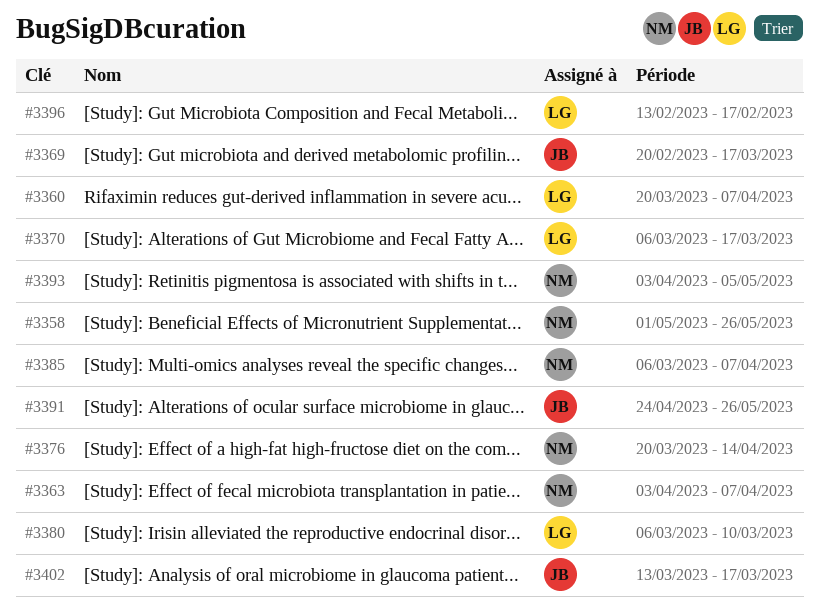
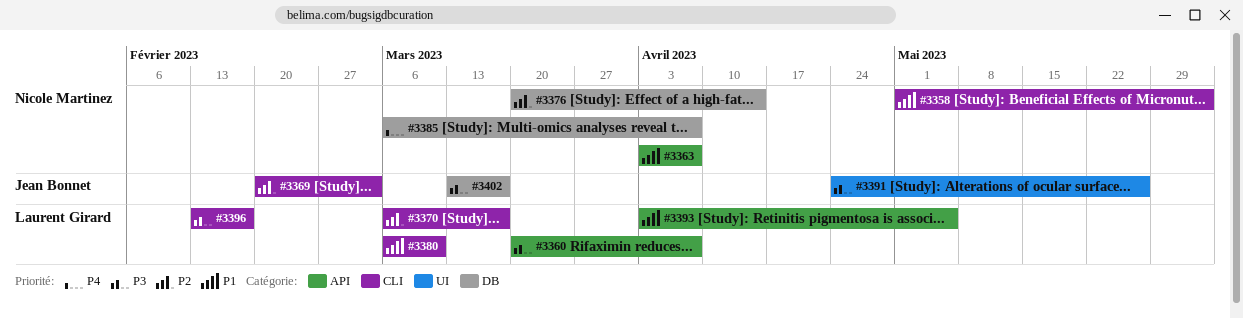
#3358, due: May 26 -> Jun 2
#3369, due: Mar 17 -> Mar 3
#3393, owner: Nicole Martinez -> Laurent Girard

